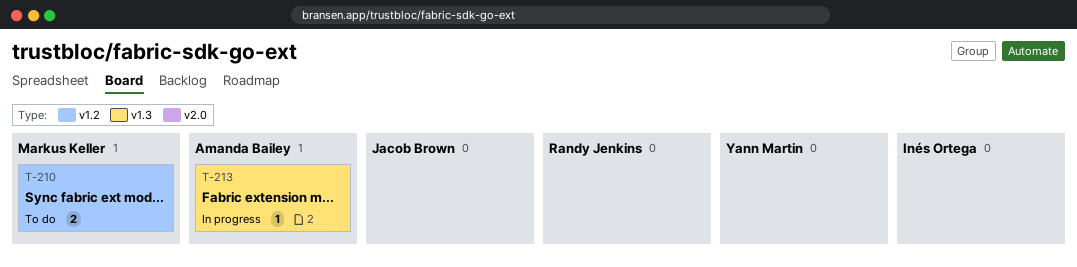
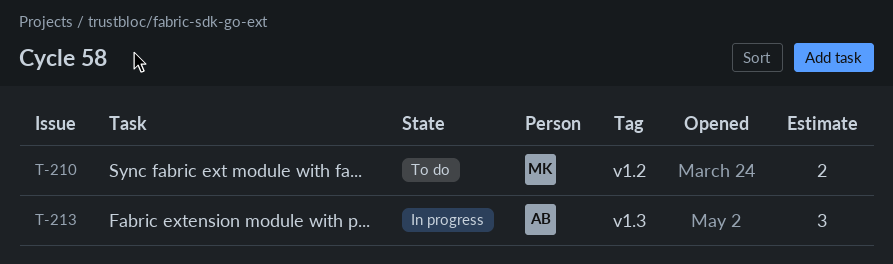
T-213, estimate: 1 -> 3

